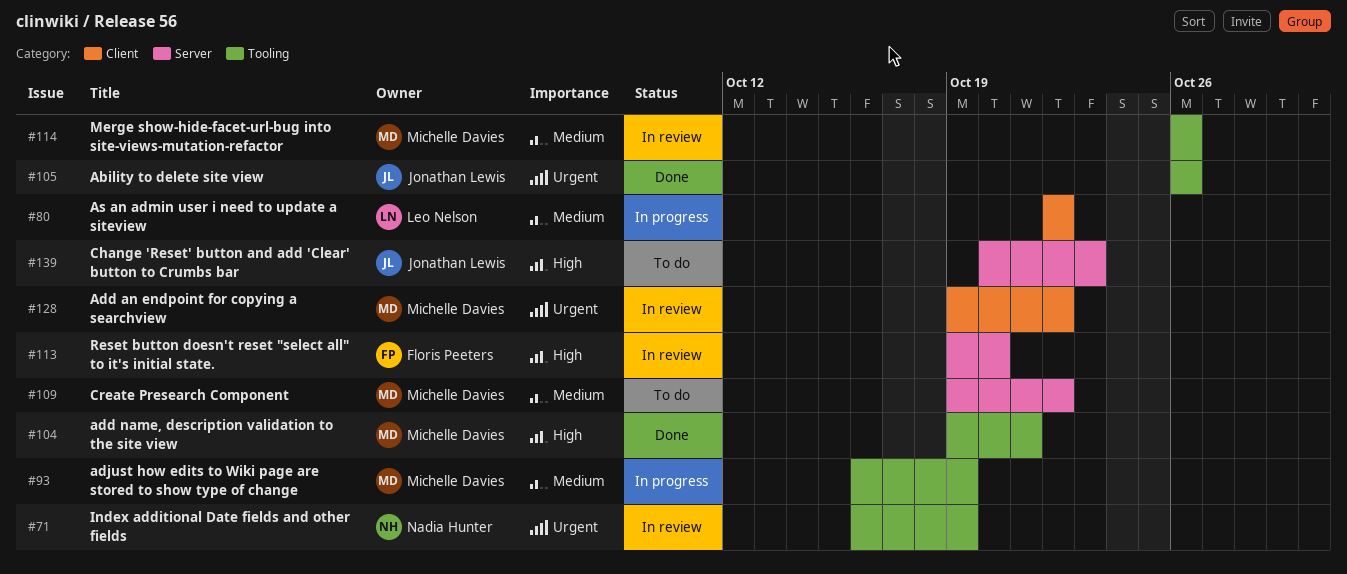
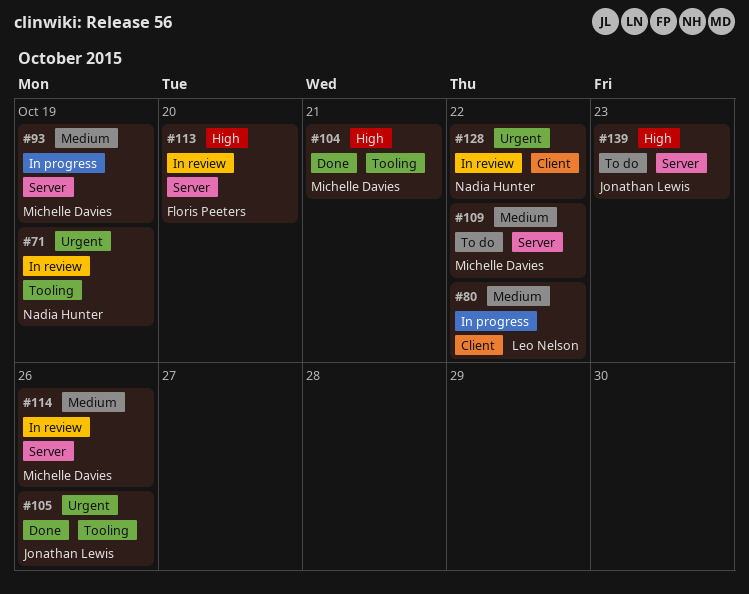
#93, label: Tooling -> Server
#114, label: Tooling -> Server
#128, owner: Michelle Davies -> Nadia Hunter

